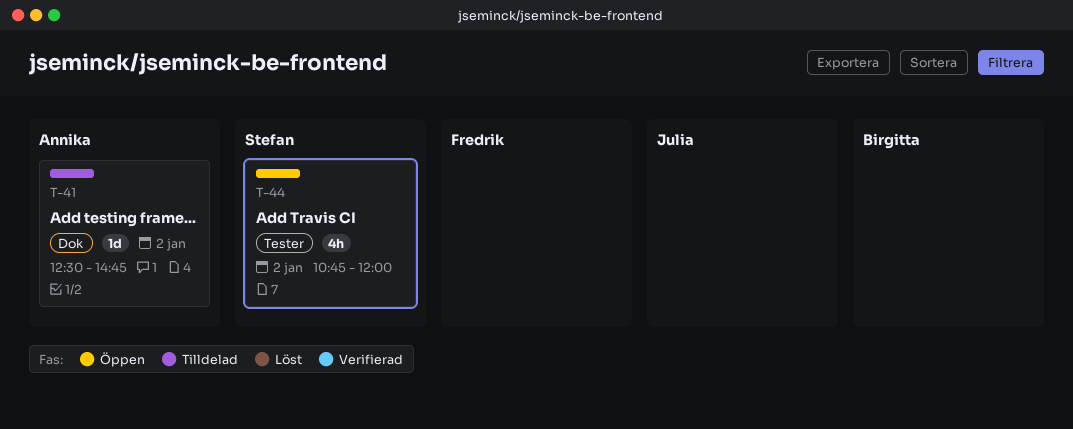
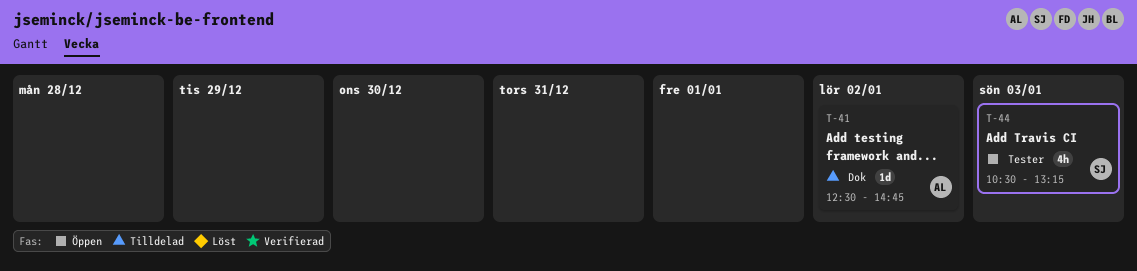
T-44, day: Jan 2 -> Jan 3
T-44, begins: 10:45 -> 10:30
T-44, ends: 12:00 -> 13:15

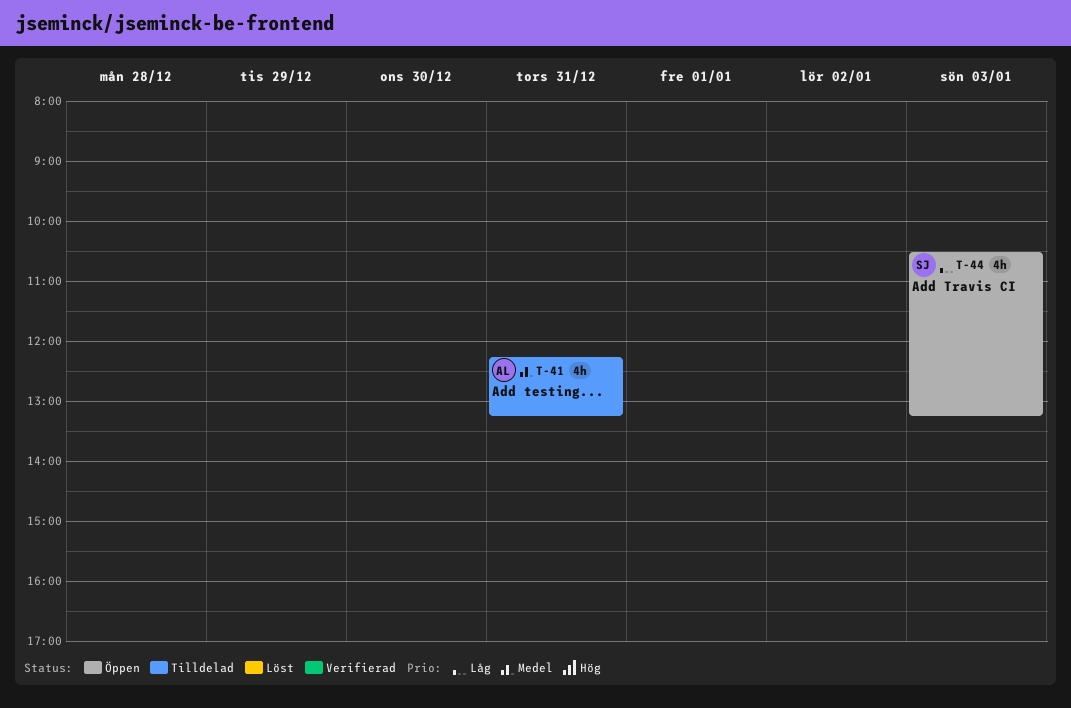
T-41, estimate: 1d -> 4h
T-41, day: Jan 2 -> Dec 31
T-41, begins: 12:30 -> 12:15
T-41, ends: 14:45 -> 13:15

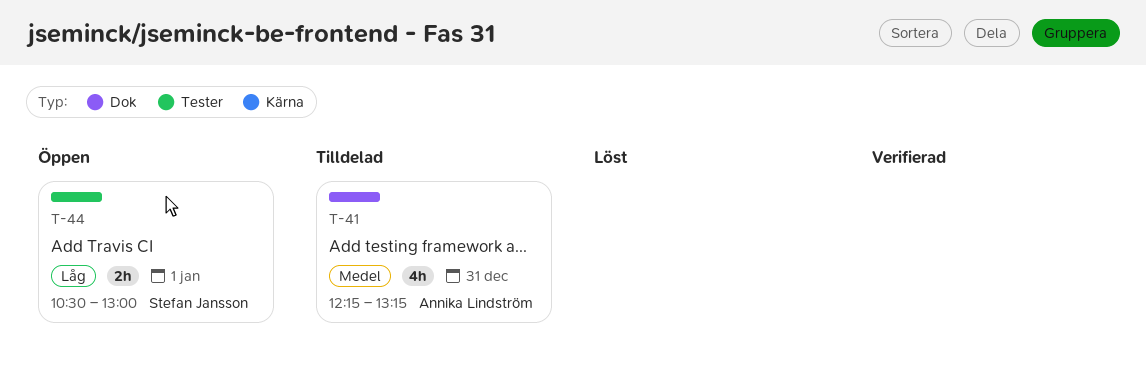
T-44, estimate: 4h -> 2h
T-44, day: Jan 3 -> Jan 1
T-44, ends: 13:15 -> 13:00

